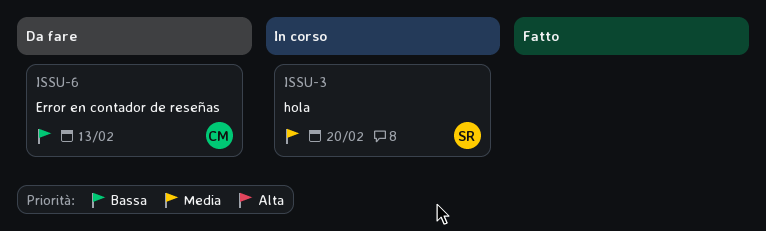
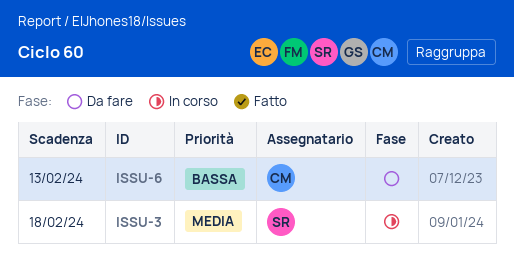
ISSU-3, due: Feb 20 -> Feb 18

